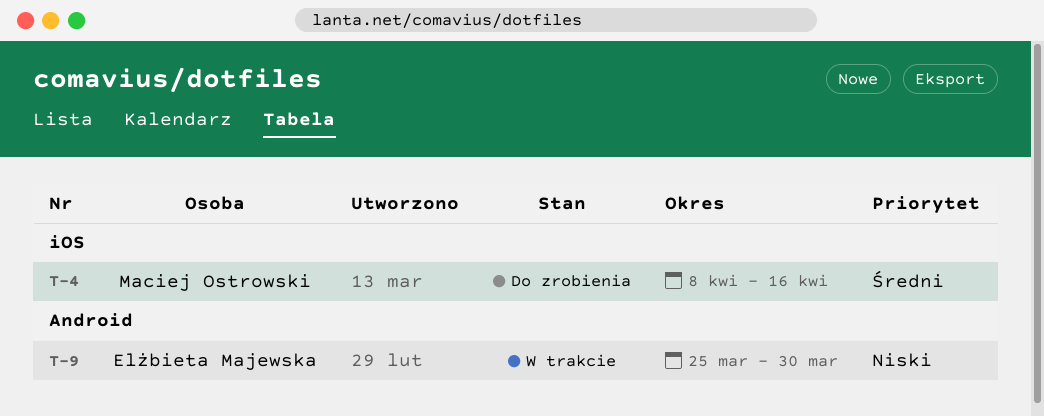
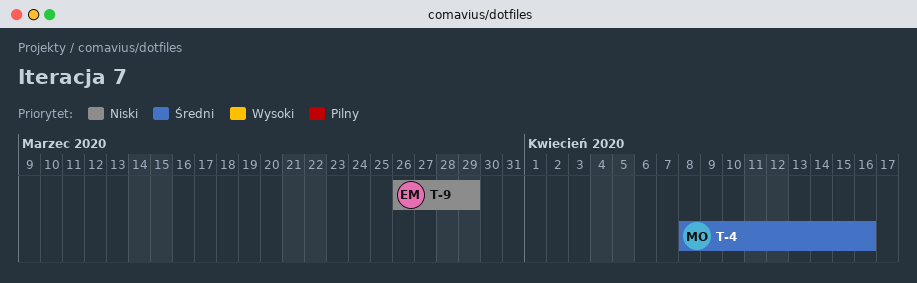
T-9, start: Mar 25 -> Mar 26
T-9, due: Mar 30 -> Mar 29

